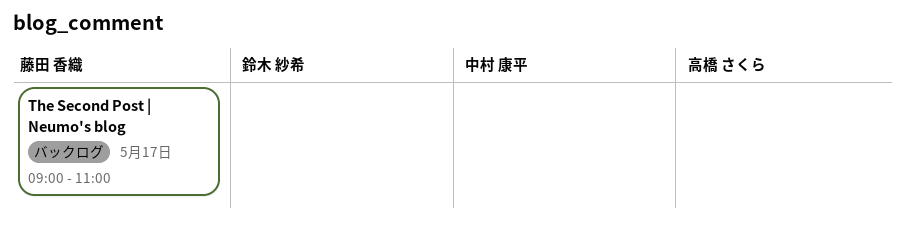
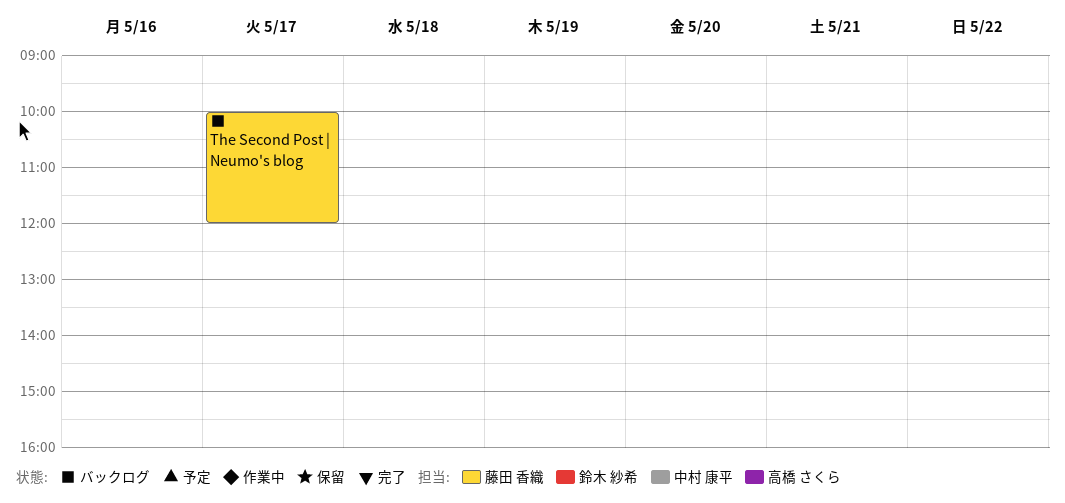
The Second Post | Neumo's blog, begins: 09:00 -> 10:00
The Second Post | Neumo's blog, ends: 11:00 -> 12:00

